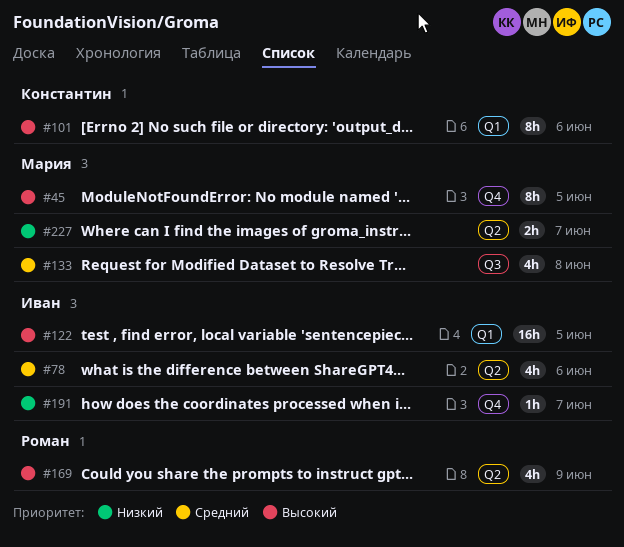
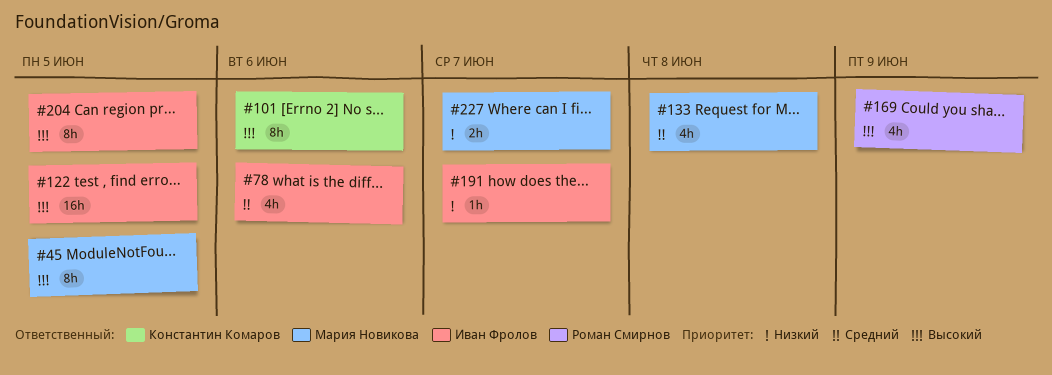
#204: none -> present

